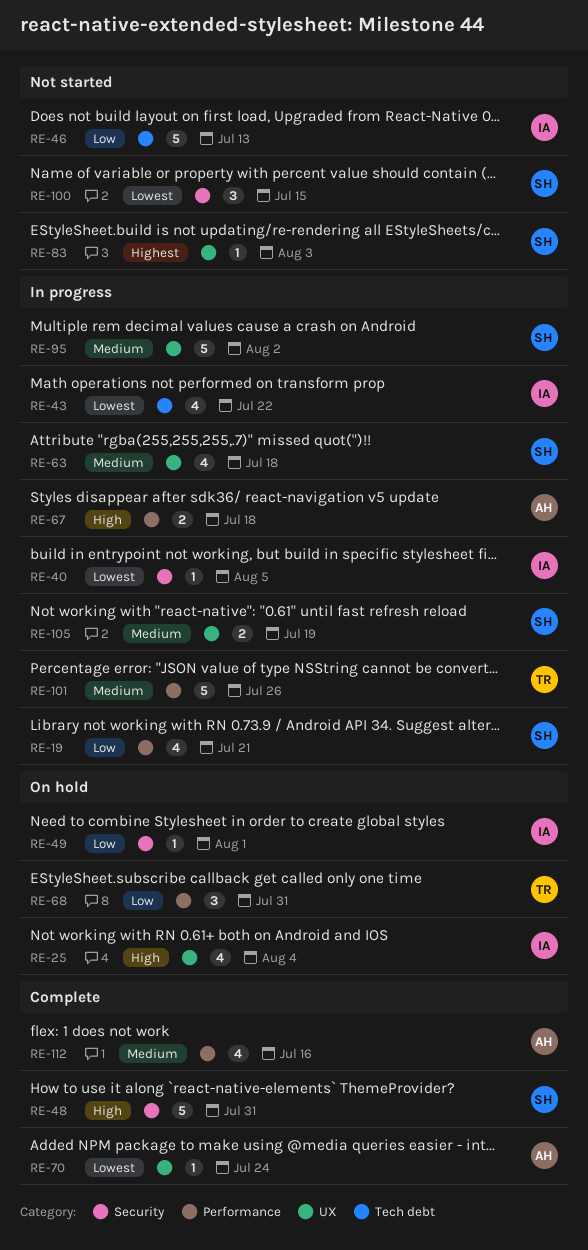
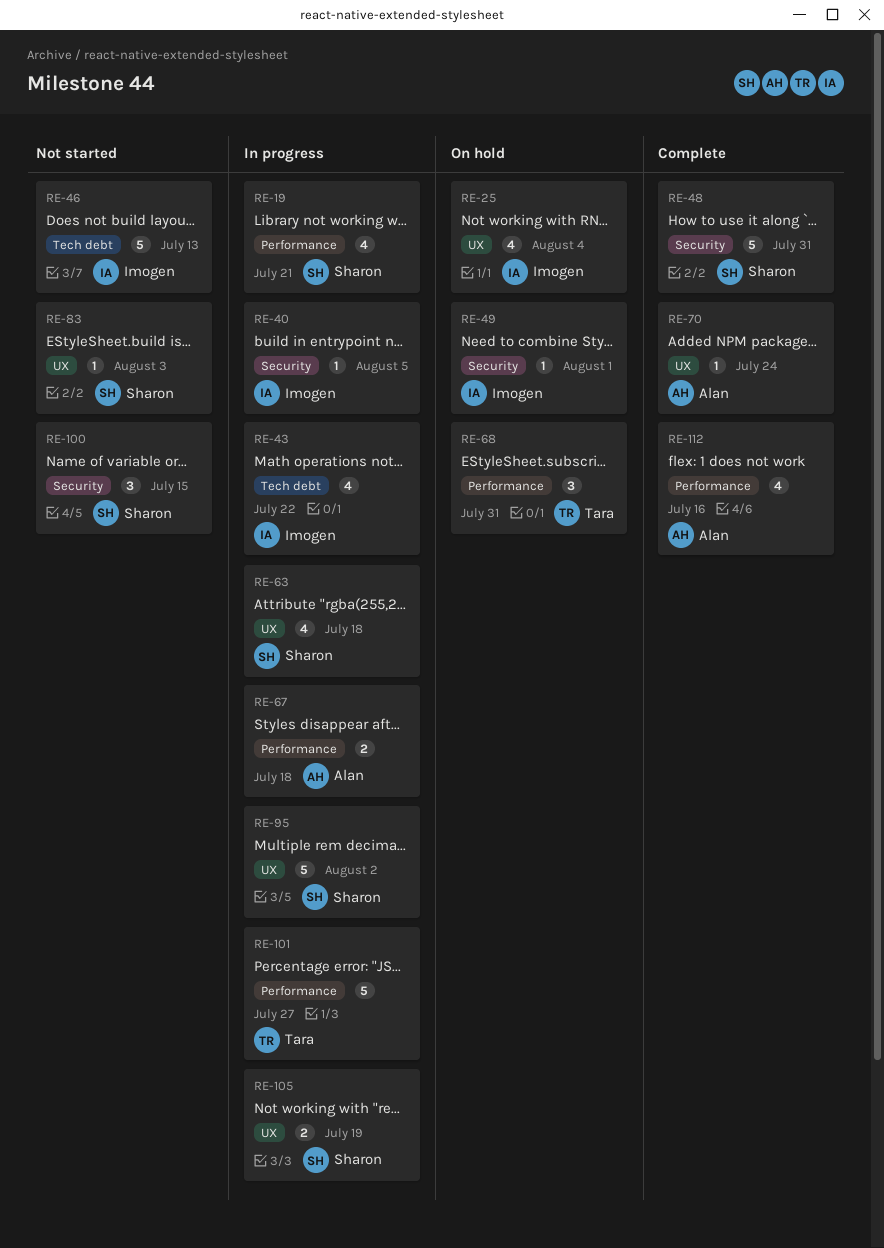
RE-101, due: Jul 26 -> Jul 27

